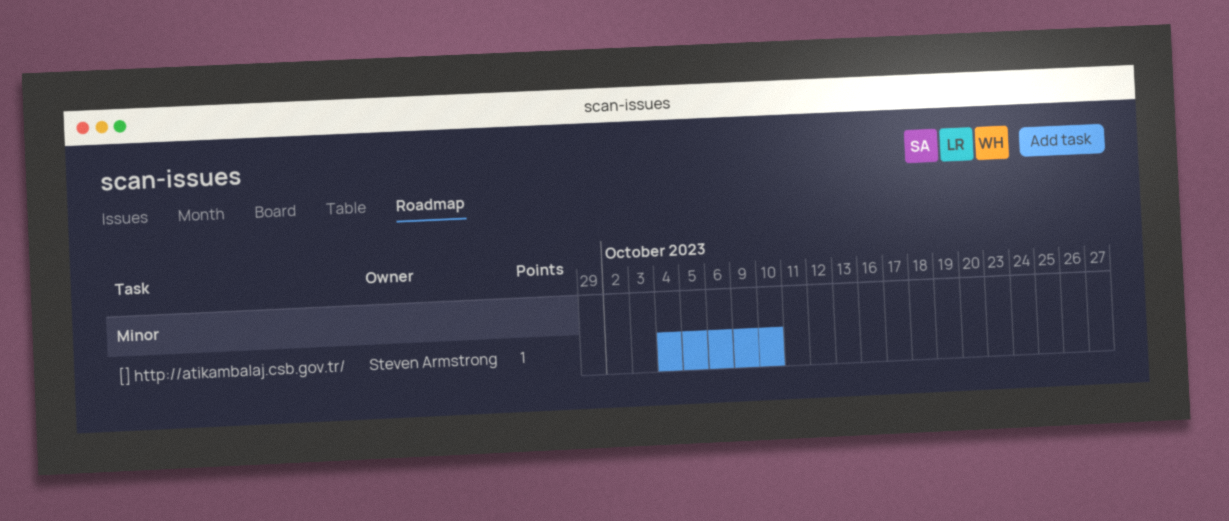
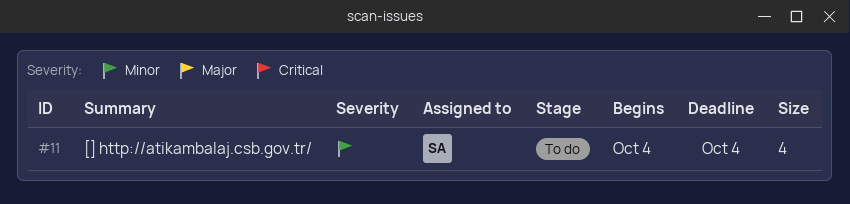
[] http://atikambalaj.csb.gov.tr/, estimate: 1 -> 4
[] http://atikambalaj.csb.gov.tr/, due: Oct 10 -> Oct 4

